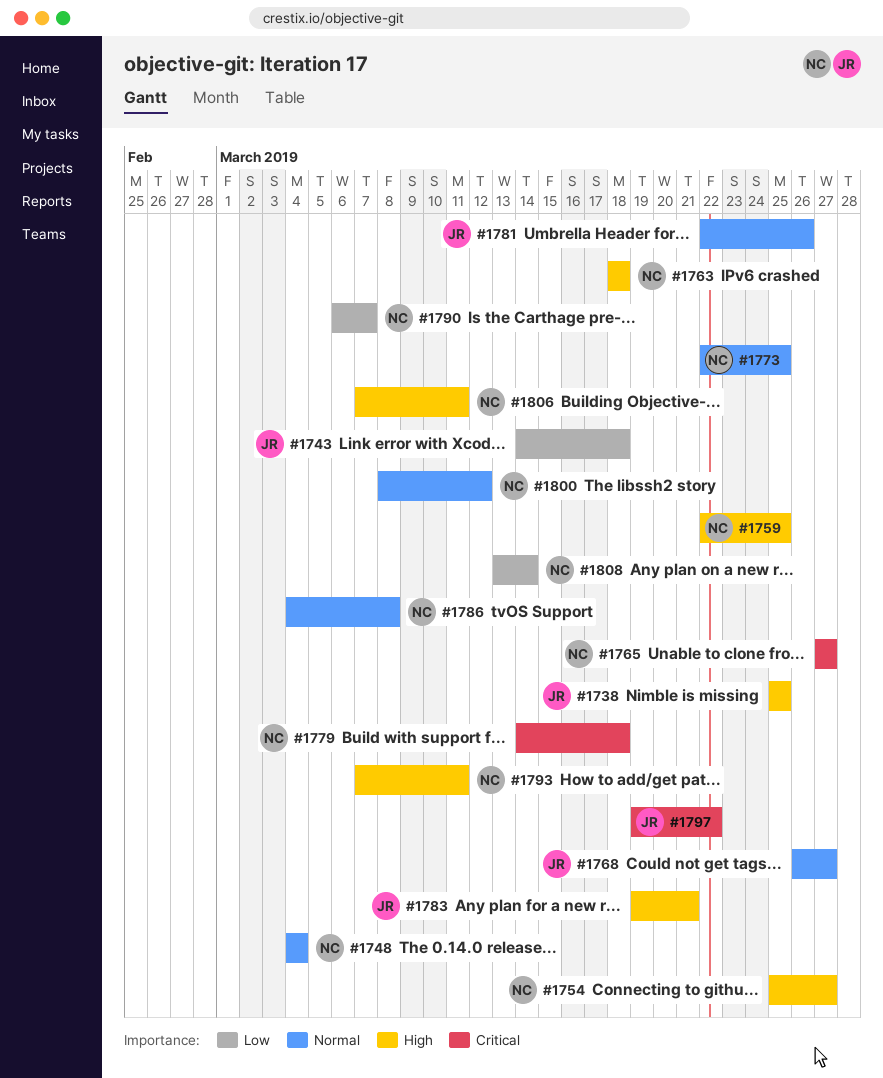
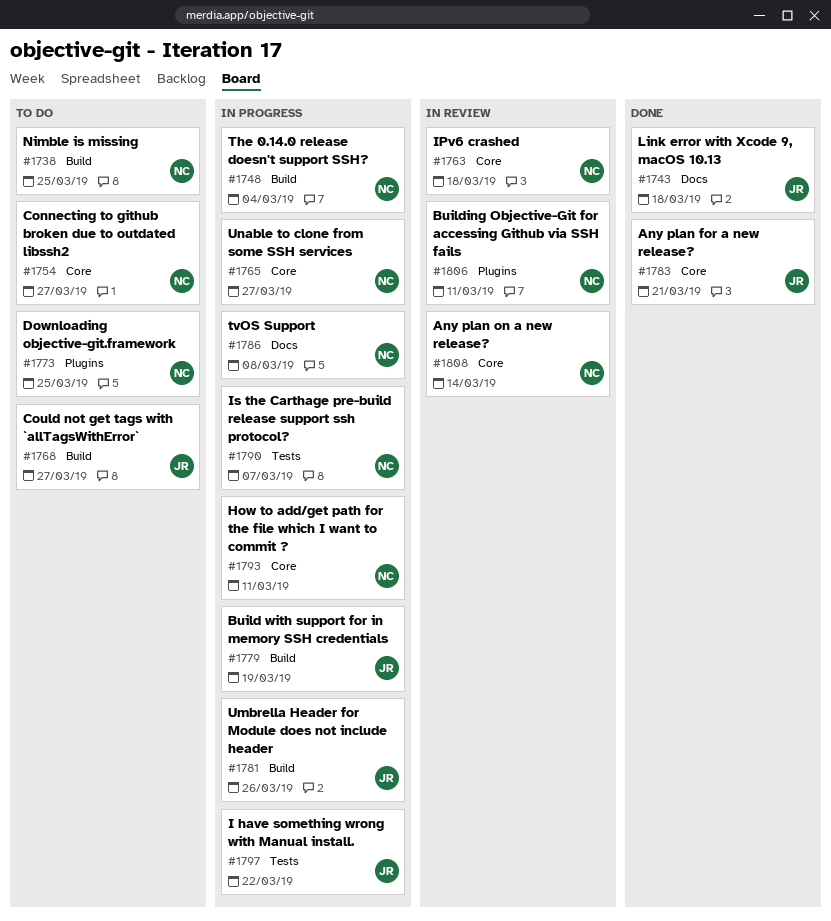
#1738, owner: JR -> NC
#1759: present -> none
#1779, owner: NC -> JR
#1779, due: Mar 18 -> Mar 19
#1800: present -> none

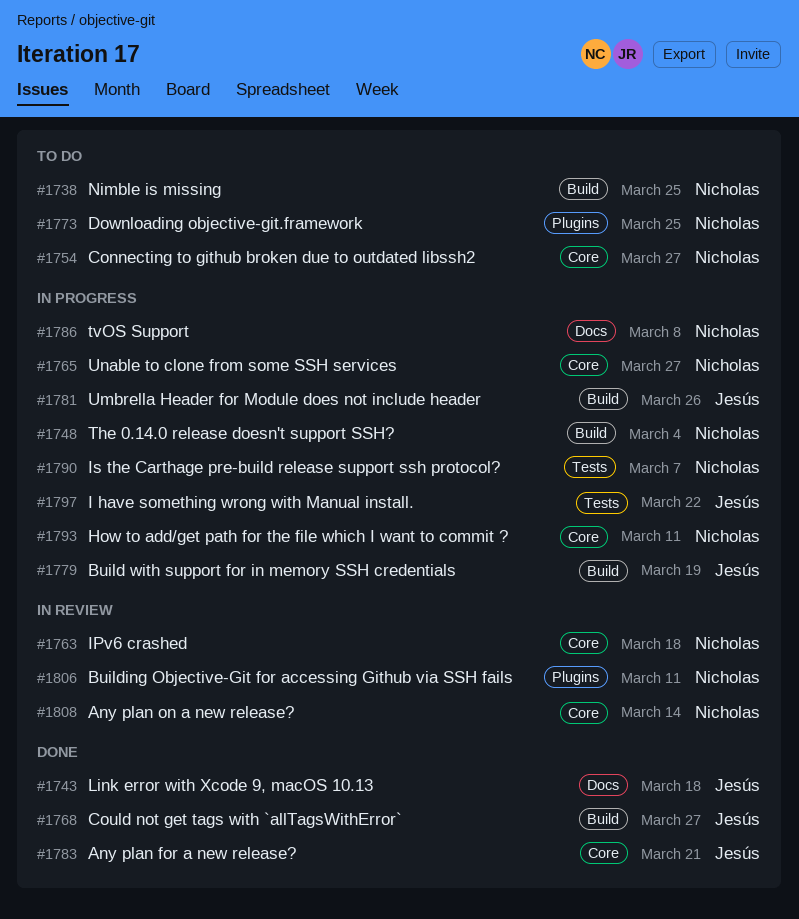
#1768, status: To do -> Done

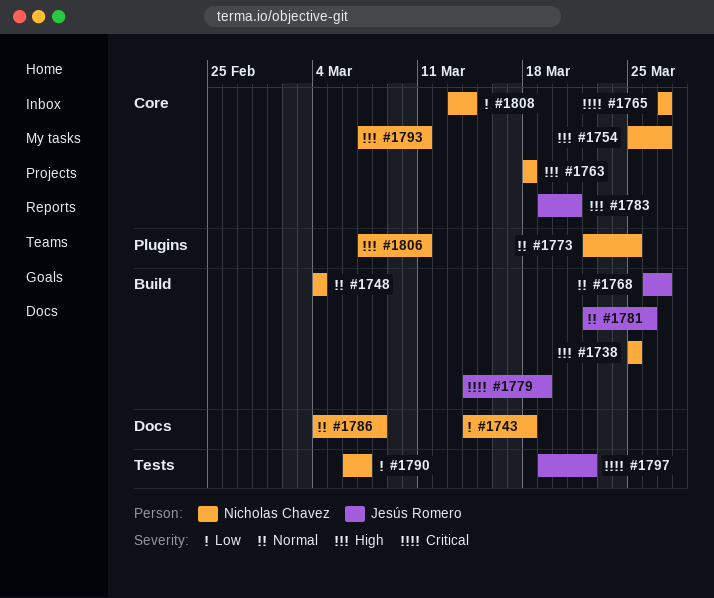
#1743, owner: Jesús Romero -> Nicholas Chavez

